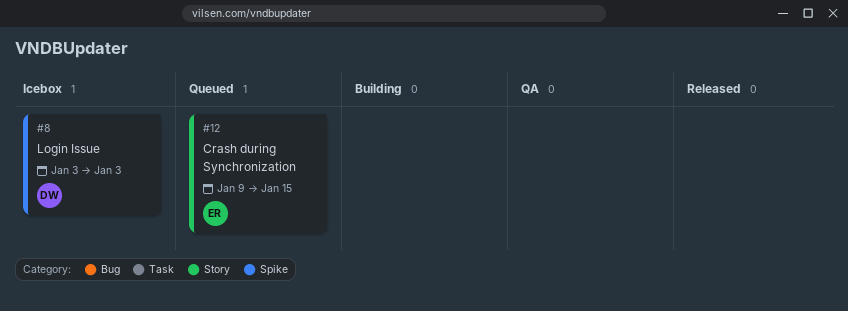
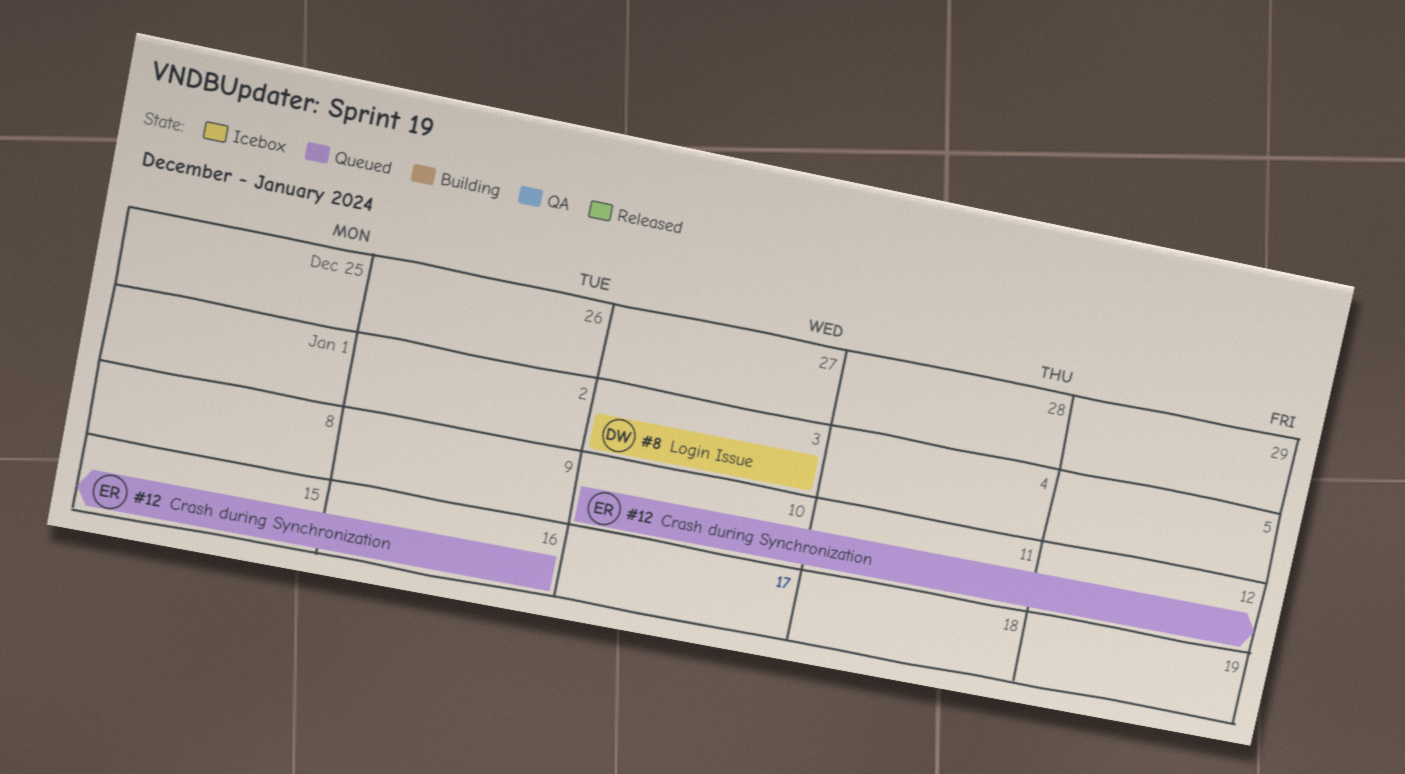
#12, start: Jan 9 -> Jan 10
#12, due: Jan 15 -> Jan 16

